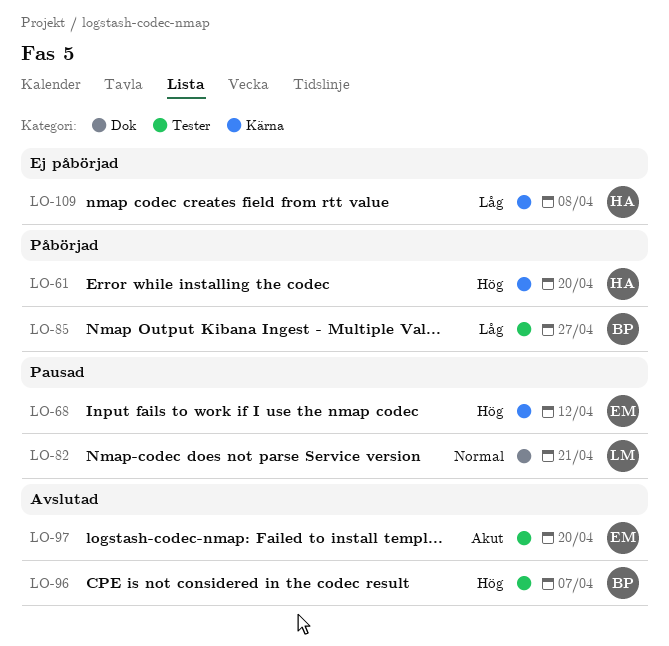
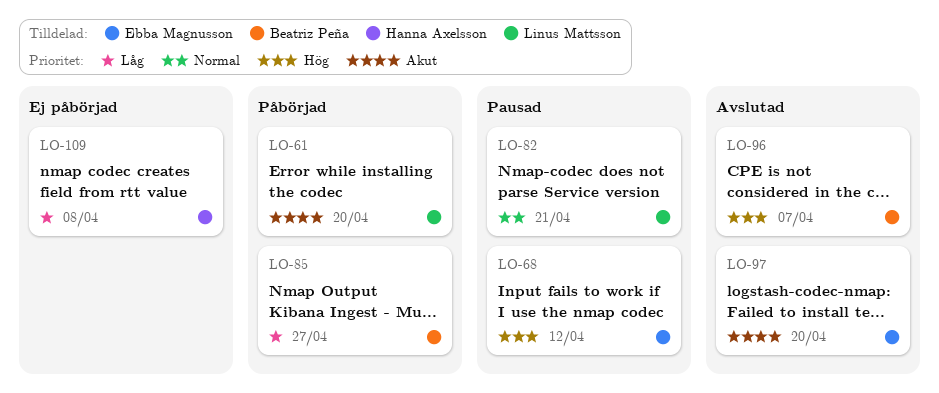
LO-61, owner: Hanna Axelsson -> Linus Mattsson
LO-61, priority: Hög -> Akut

